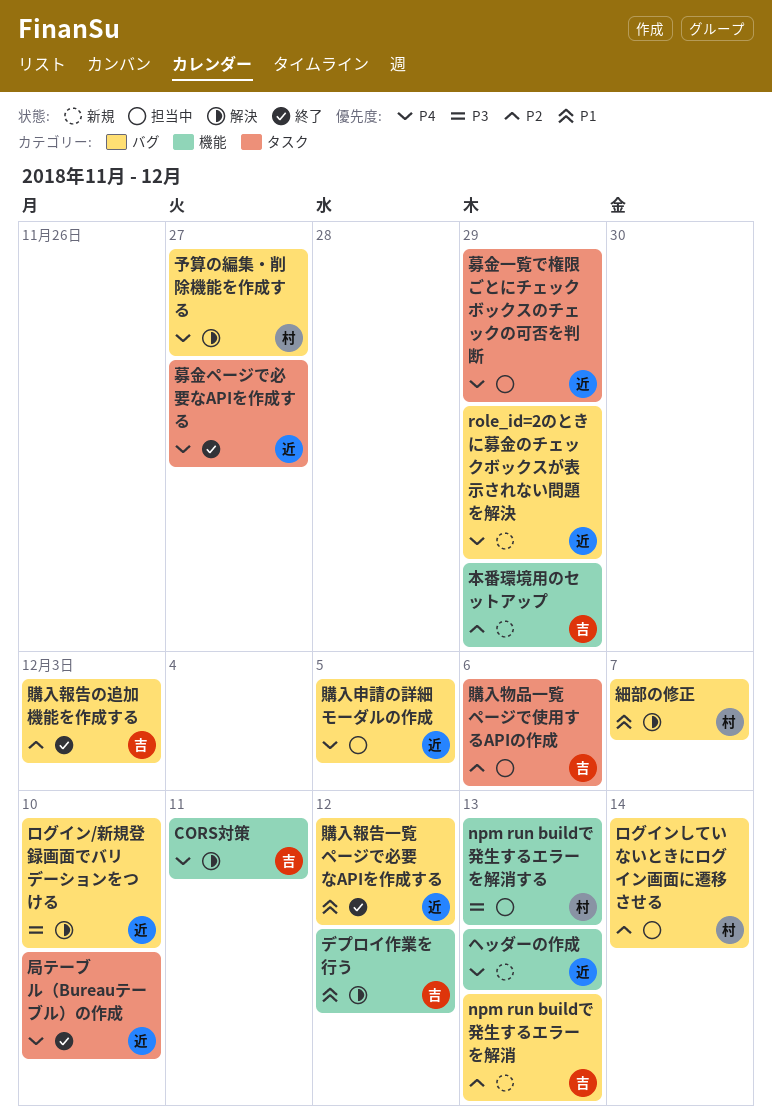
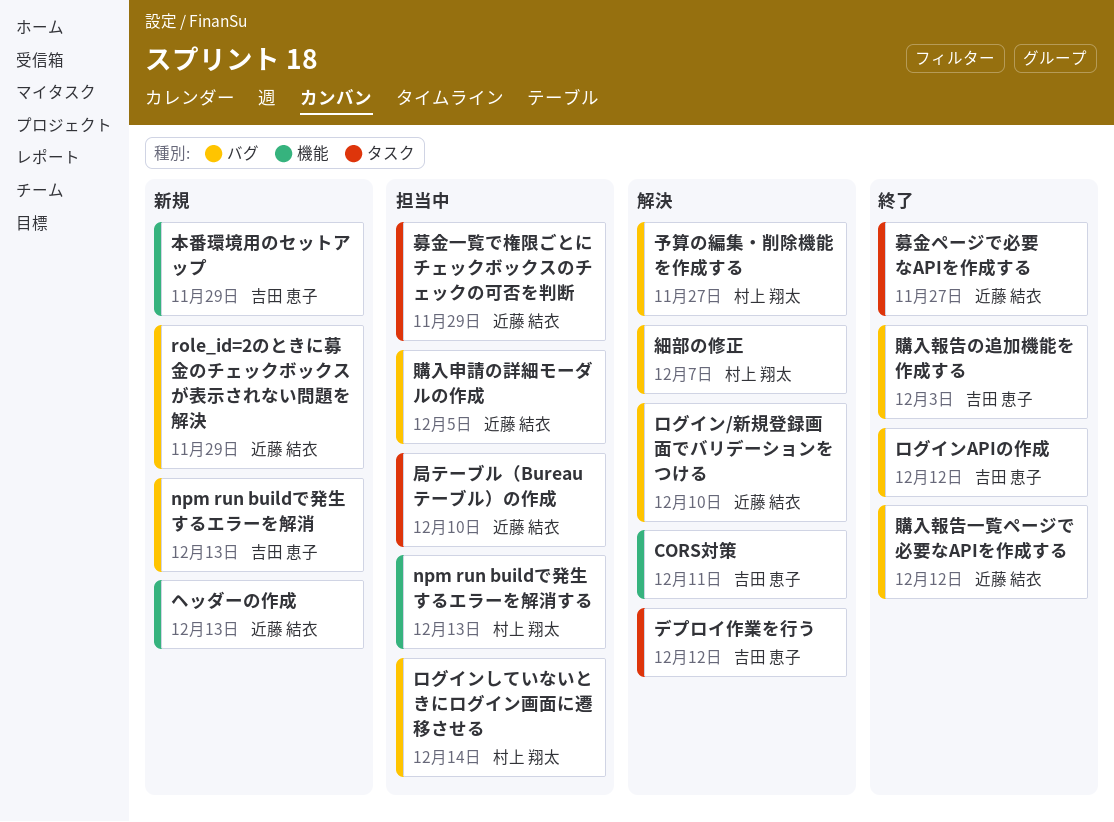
デプロイ作業を行う, label: 機能 -> タスク
ログインAPIの作成: none -> present
局テーブル（Bureauテーブル）の作成, status: 終了 -> 担当中
購入物品一覧ページで使用するAPIの作成: present -> none

